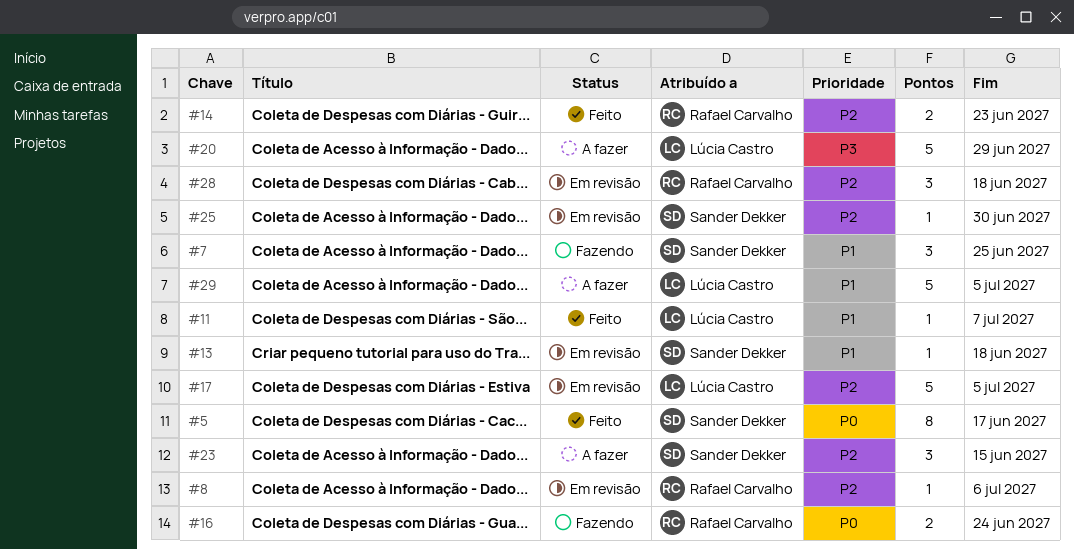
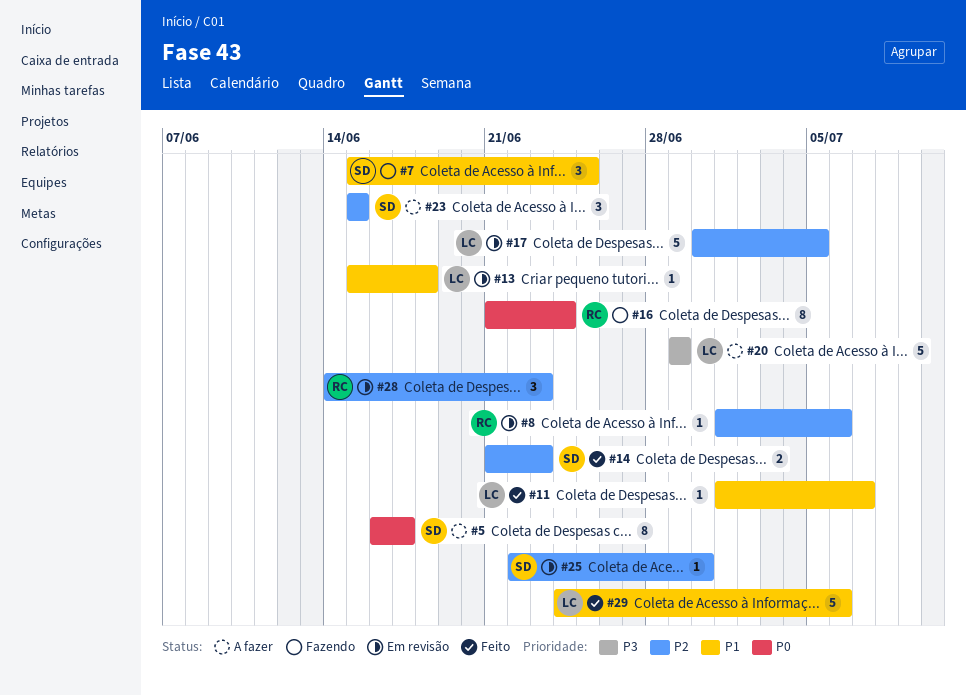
#5, status: Feito -> A fazer
#13, owner: Sander Dekker -> Lúcia Castro
#14, owner: Rafael Carvalho -> Sander Dekker
#16, estimate: 2 -> 8
#28, due: Jun 18 -> Jun 23
#29, status: A fazer -> Feito
#29, due: Jul 5 -> Jul 6

